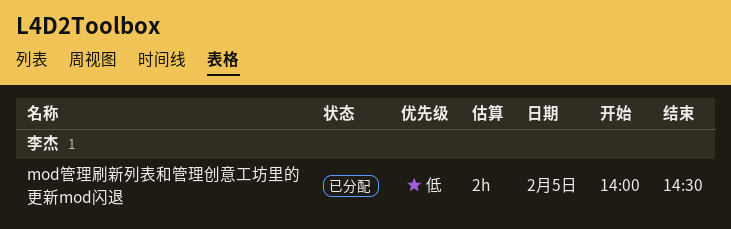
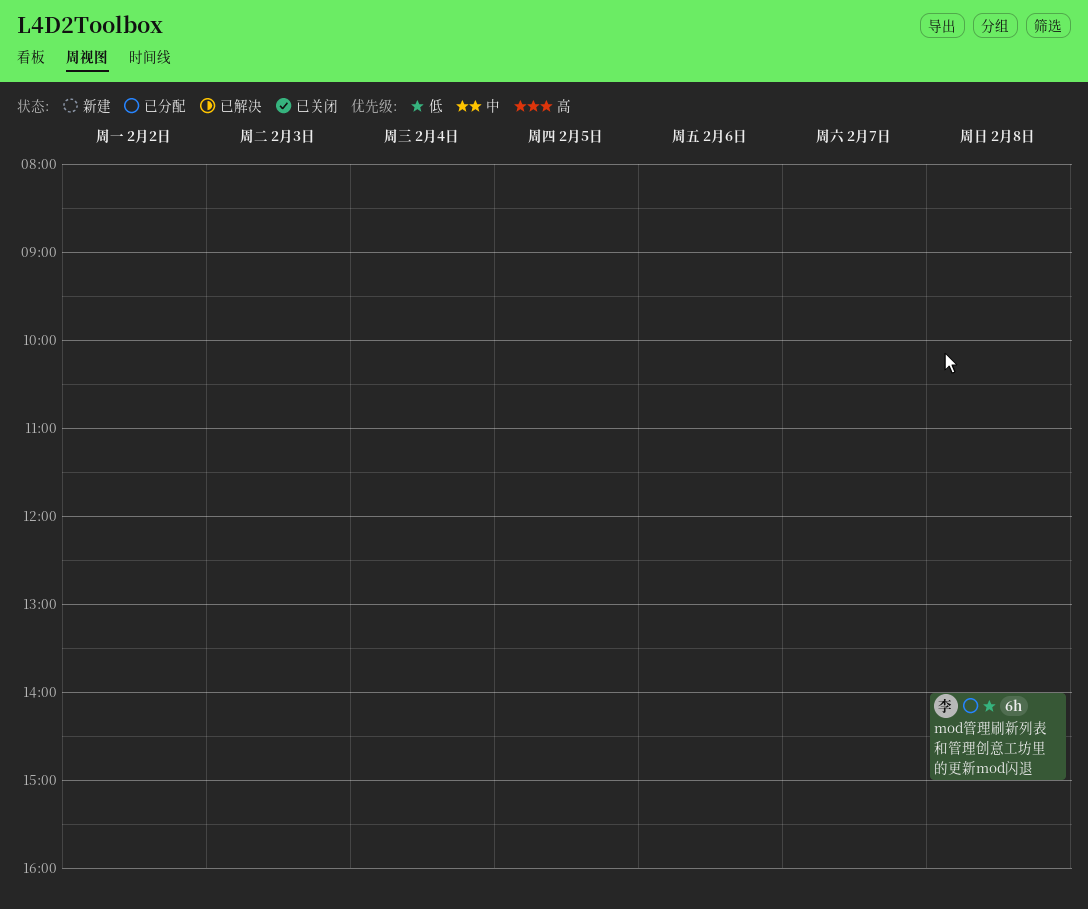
mod管理刷新列表和管理创意工坊里的更新mod闪退, estimate: 2h -> 6h
mod管理刷新列表和管理创意工坊里的更新mod闪退, day: Feb 5 -> Feb 8
mod管理刷新列表和管理创意工坊里的更新mod闪退, ends: 14:30 -> 15:00

